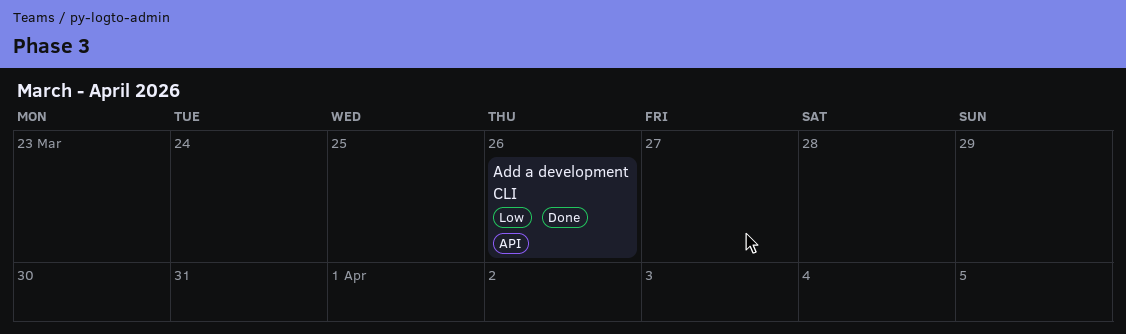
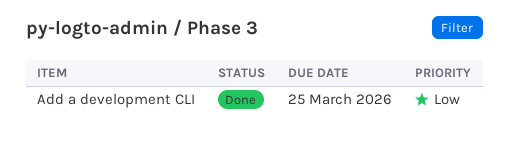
Add a development CLI, due: Mar 26 -> Mar 25

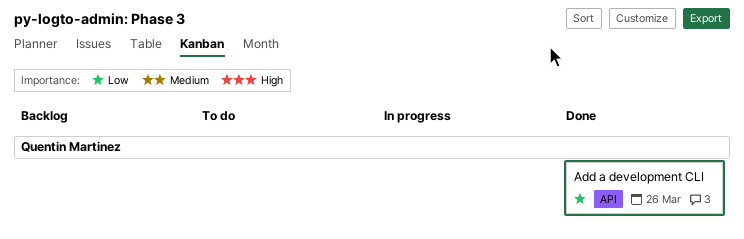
Add a development CLI, due: Mar 25 -> Mar 26

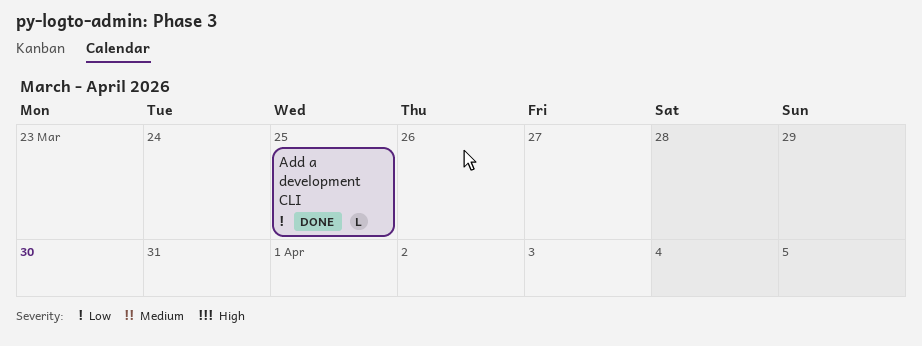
Add a development CLI, due: Mar 26 -> Mar 25

